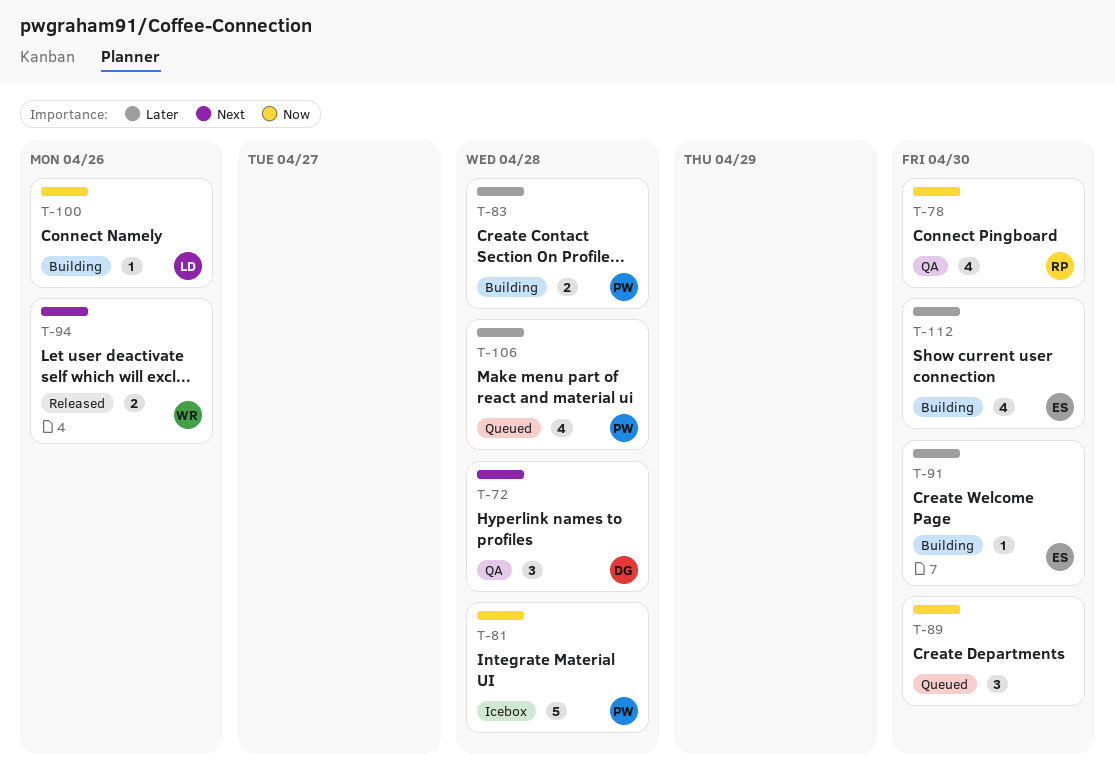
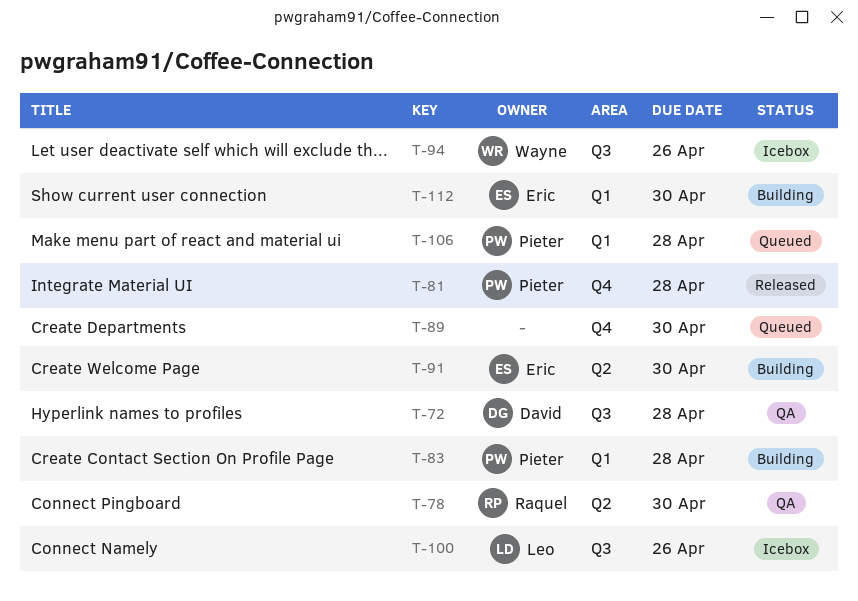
T-81, status: Icebox -> Released
T-94, status: Released -> Icebox
T-100, status: Building -> Icebox

